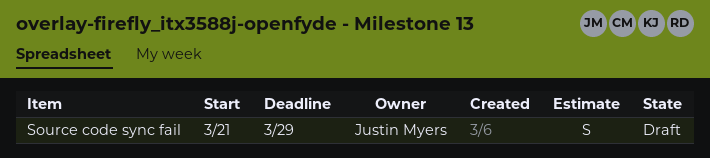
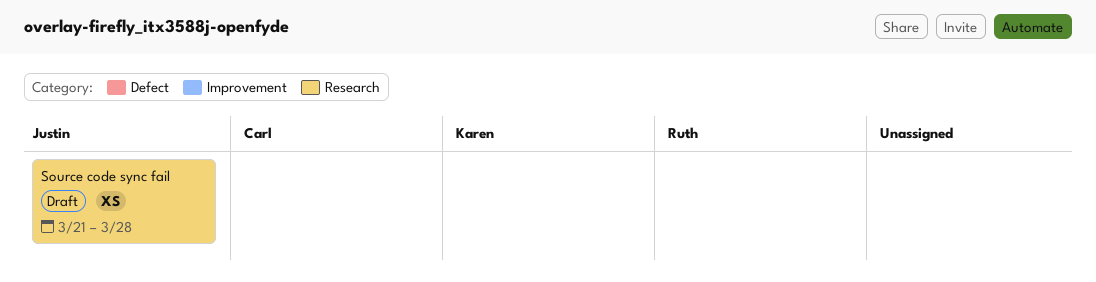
Source code sync fail, estimate: S -> XS
Source code sync fail, due: Mar 29 -> Mar 28

